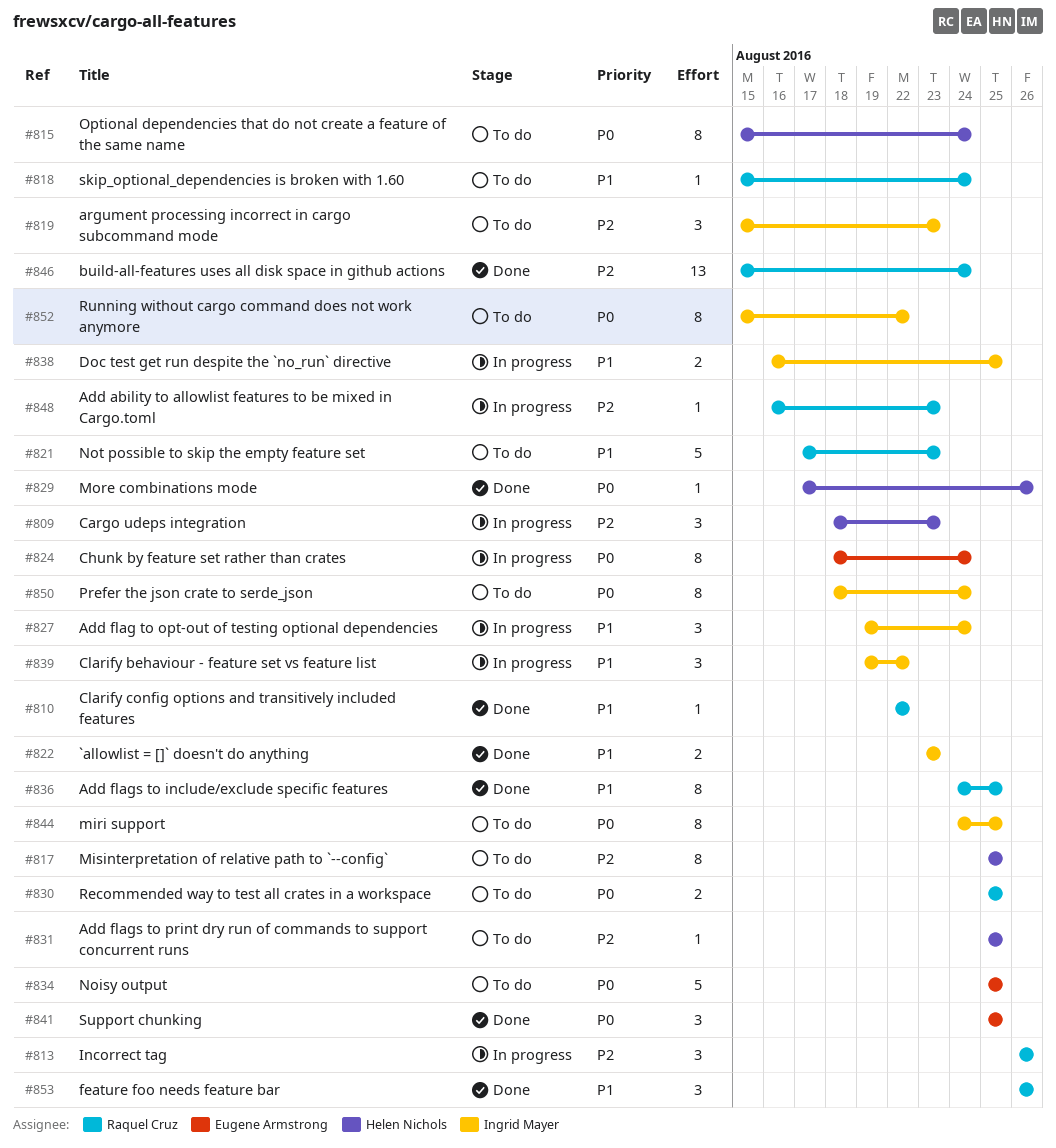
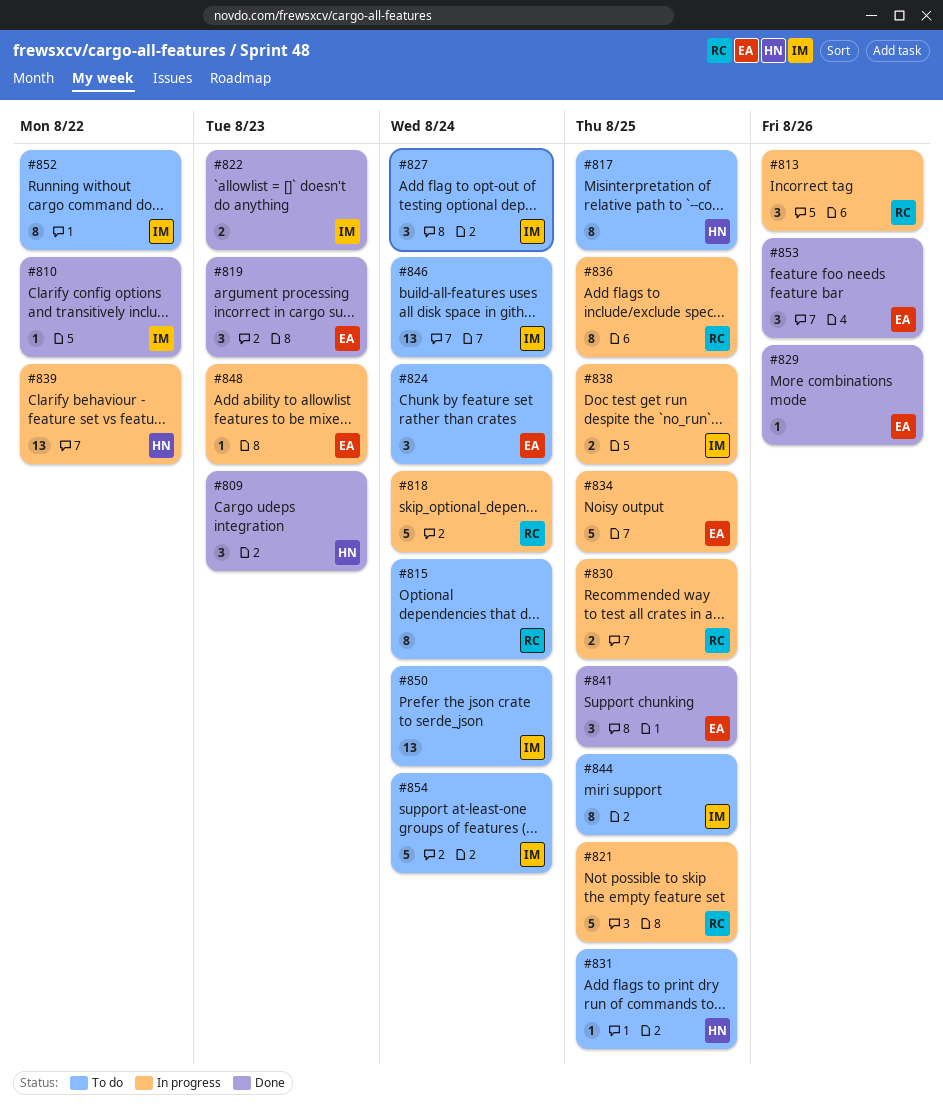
#809, status: In progress -> Done
#810, owner: Raquel Cruz -> Ingrid Mayer
#815, owner: Helen Nichols -> Raquel Cruz
#818, status: To do -> In progress
#818, estimate: 1 -> 5
#819, status: To do -> Done
#819, owner: Ingrid Mayer -> Eugene Armstrong
#821, status: To do -> In progress
#821, due: Aug 23 -> Aug 25
#824, status: In progress -> To do
#824, estimate: 8 -> 3
#827, status: In progress -> To do
#829, owner: Helen Nichols -> Eugene Armstrong
#830, status: To do -> In progress
#834, status: To do -> In progress
#836, status: Done -> In progress
#839, owner: Ingrid Mayer -> Helen Nichols
#839, estimate: 3 -> 13
#846, status: Done -> To do
#846, owner: Raquel Cruz -> Ingrid Mayer
#848, owner: Raquel Cruz -> Eugene Armstrong
#850, estimate: 8 -> 13
#853, owner: Raquel Cruz -> Eugene Armstrong
#854: none -> present

